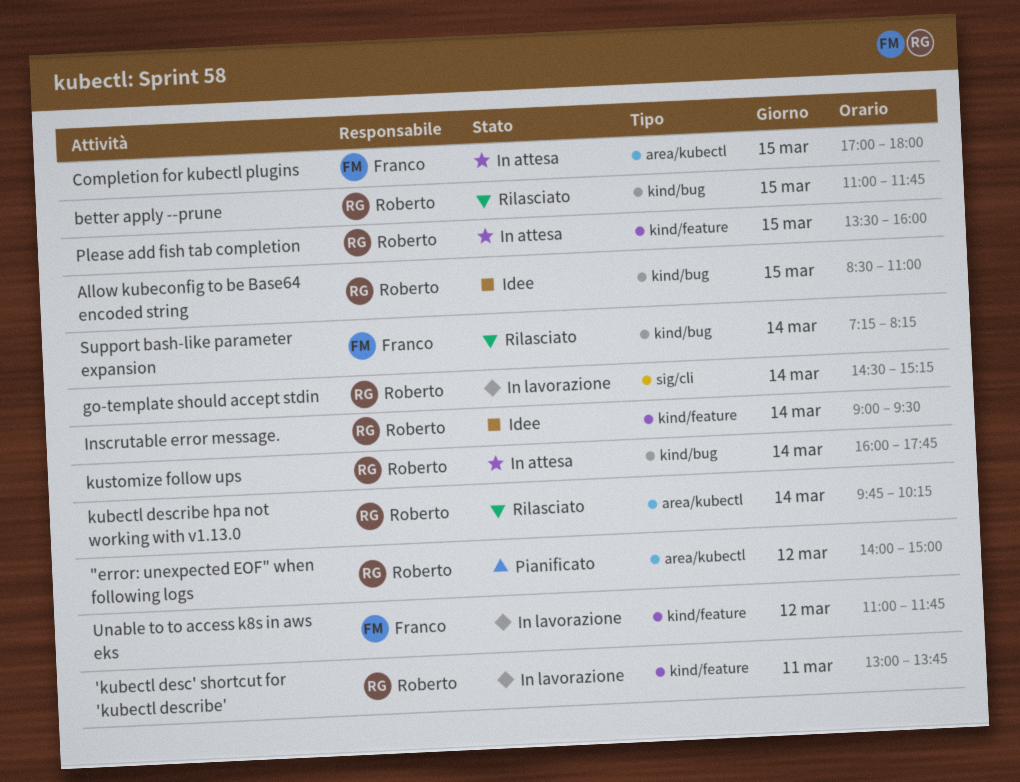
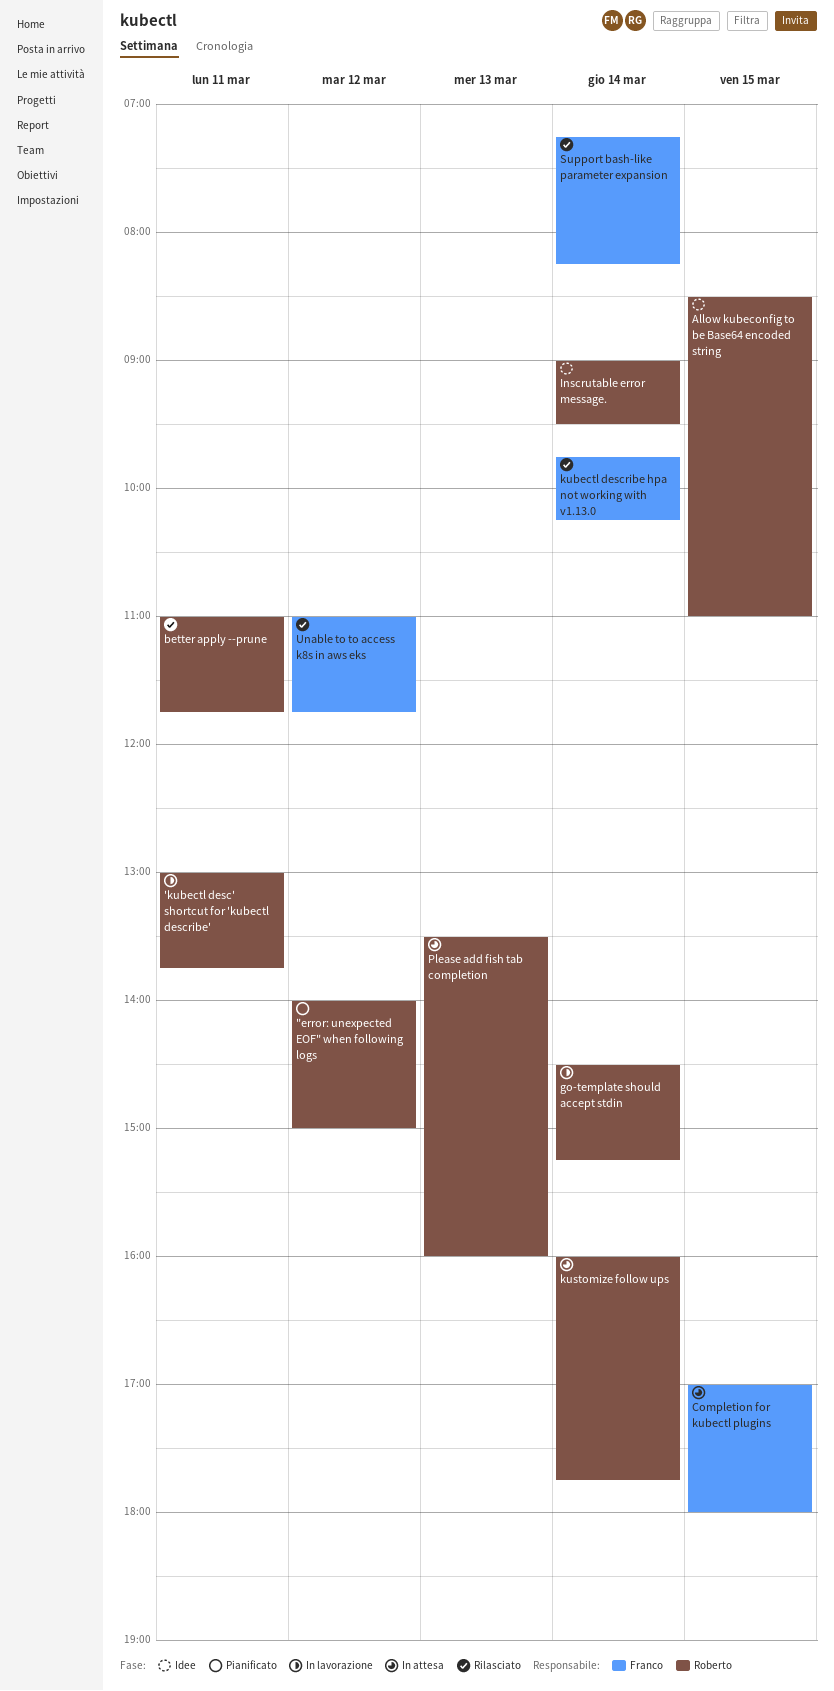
better apply --prune, day: Mar 15 -> Mar 11
kubectl describe hpa not working with v1.13.0, owner: Roberto -> Franco
Please add fish tab completion, day: Mar 15 -> Mar 13
Unable to to access k8s in aws eks, status: In lavorazione -> Rilasciato

